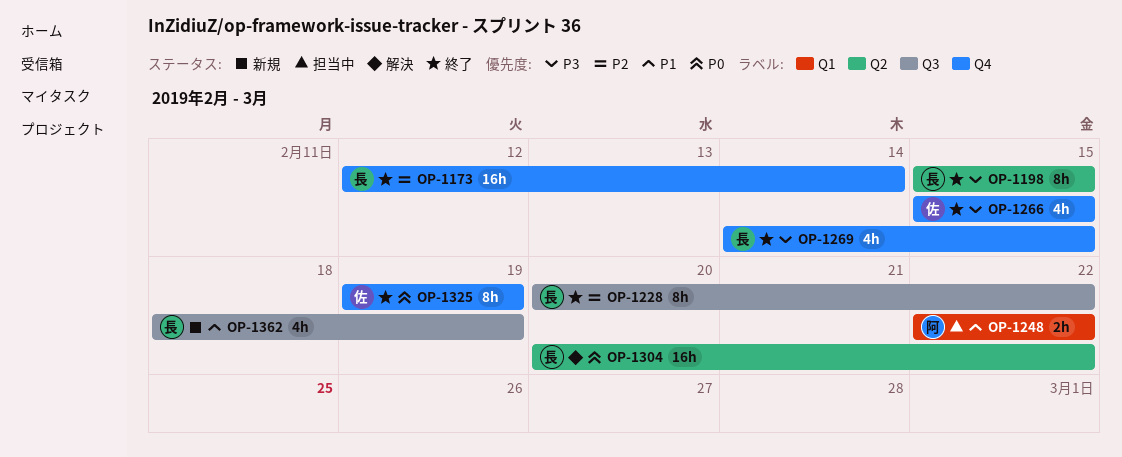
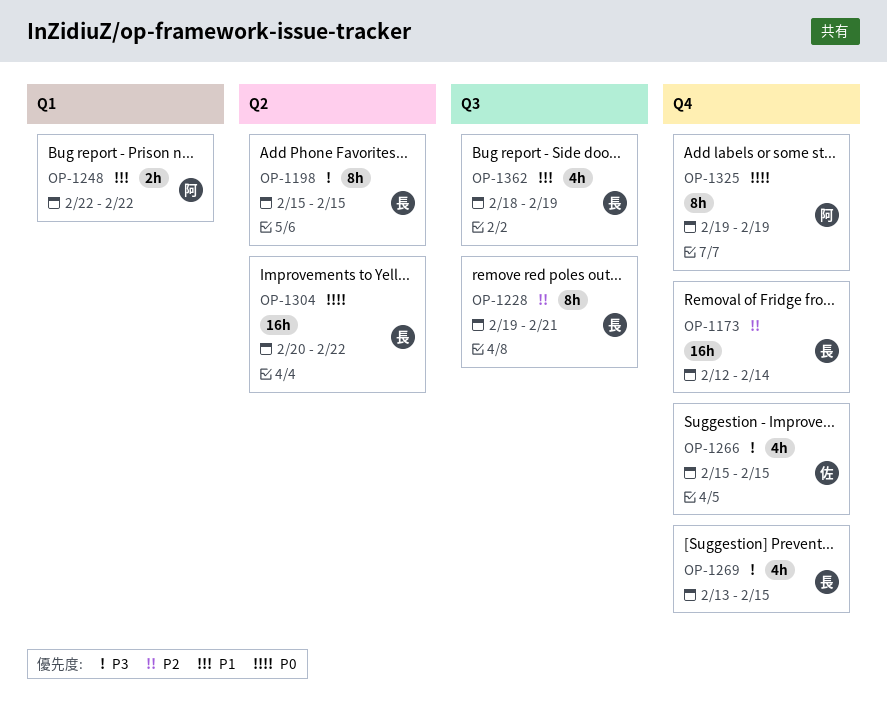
OP-1228, start: Feb 20 -> Feb 19
OP-1228, due: Feb 22 -> Feb 21
OP-1269, start: Feb 14 -> Feb 13
OP-1325, owner: 佐 -> 阿

